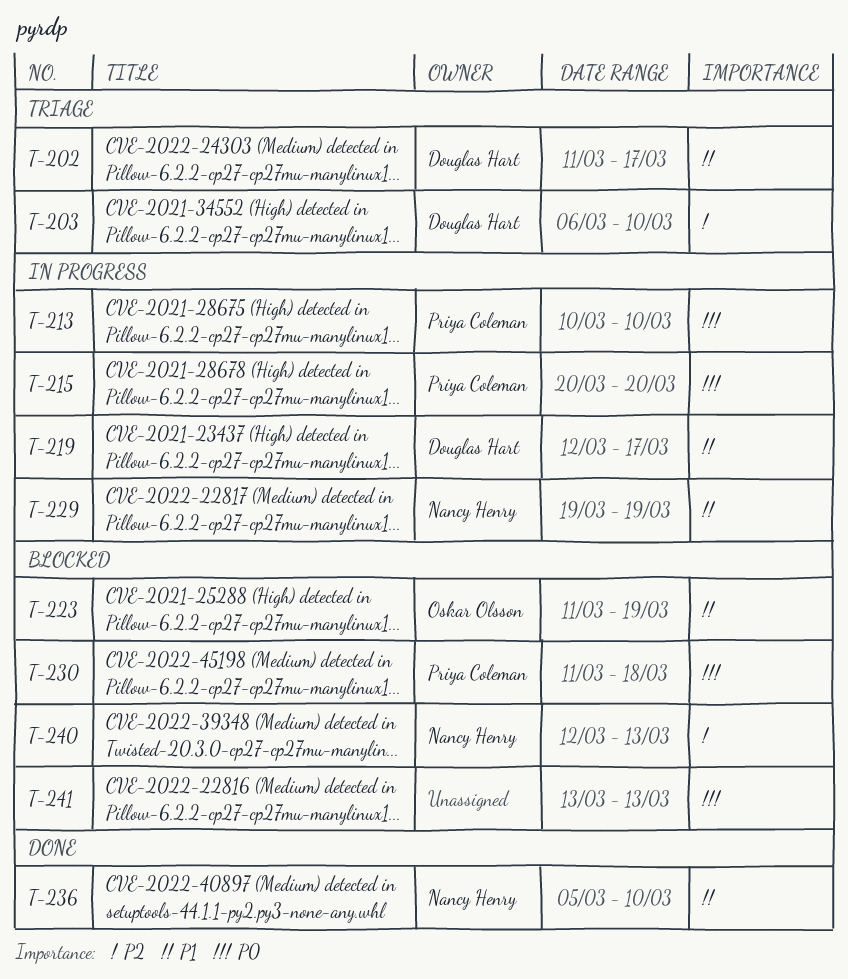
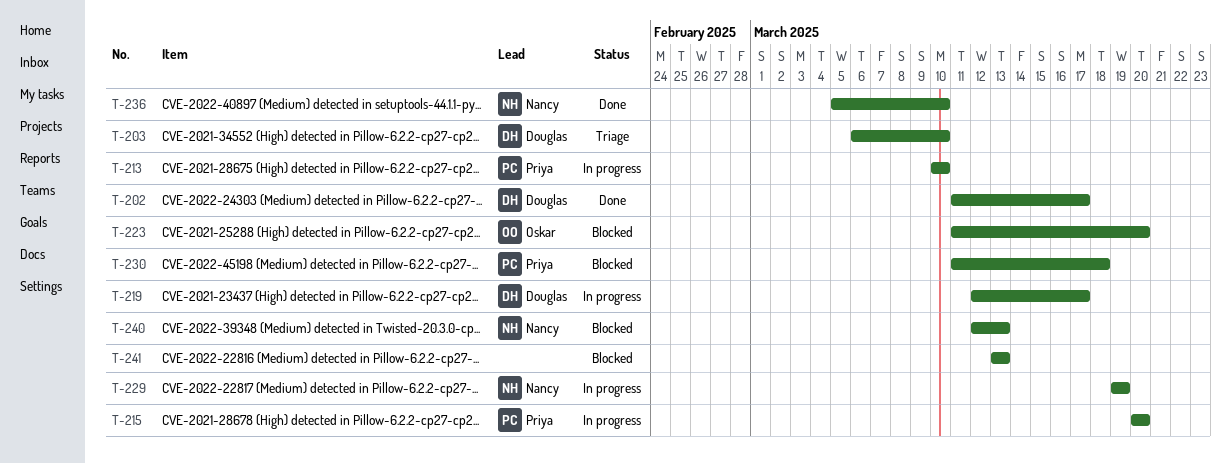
T-202, status: Triage -> Done
T-223, due: Mar 19 -> Mar 20

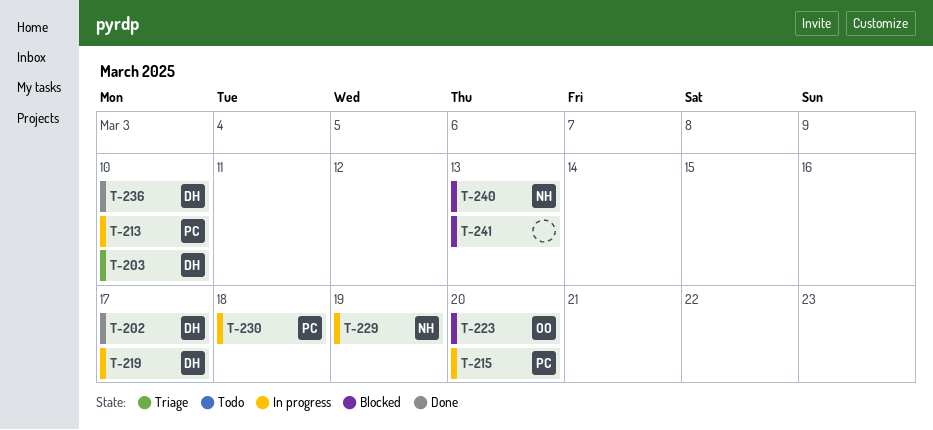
T-230, status: Blocked -> In progress
T-236, owner: Nancy -> Douglas

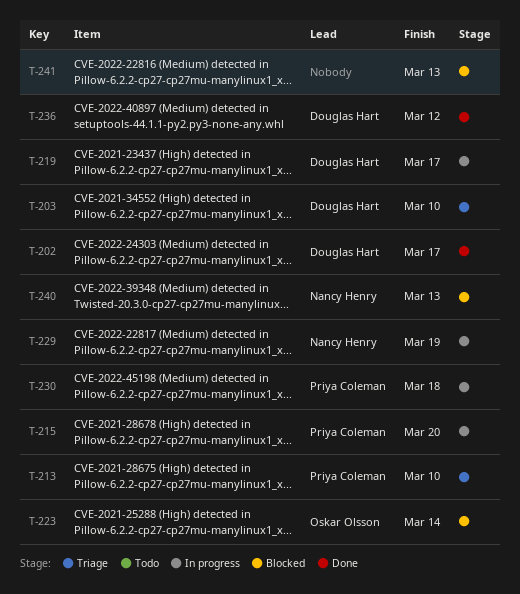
T-213, status: In progress -> Triage
T-223, due: Mar 20 -> Mar 14
T-236, due: Mar 10 -> Mar 12

